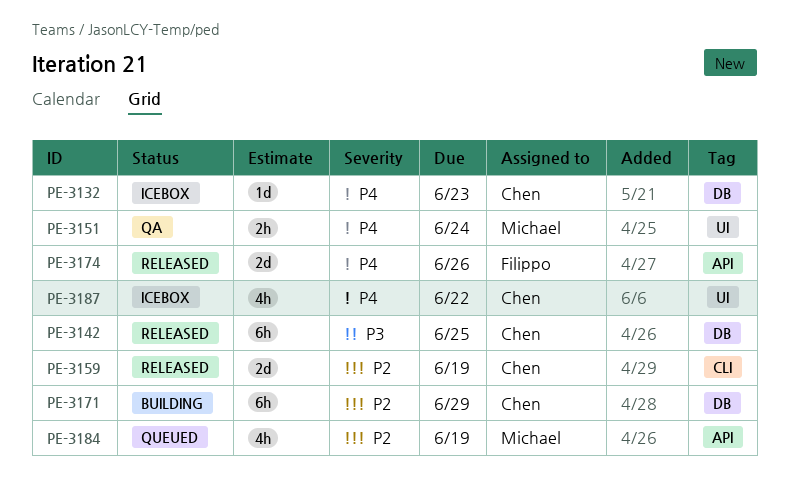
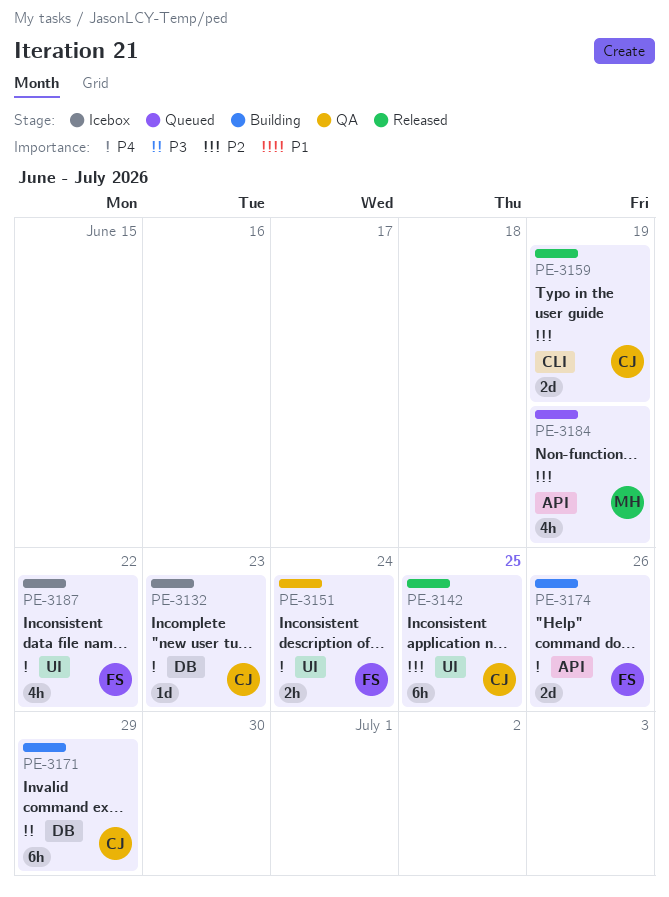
PE-3142, priority: P3 -> P2
PE-3142, label: DB -> UI
PE-3151, owner: Michael -> Filippo
PE-3171, priority: P2 -> P3
PE-3174, status: Released -> Building
PE-3187, owner: Chen -> Filippo

